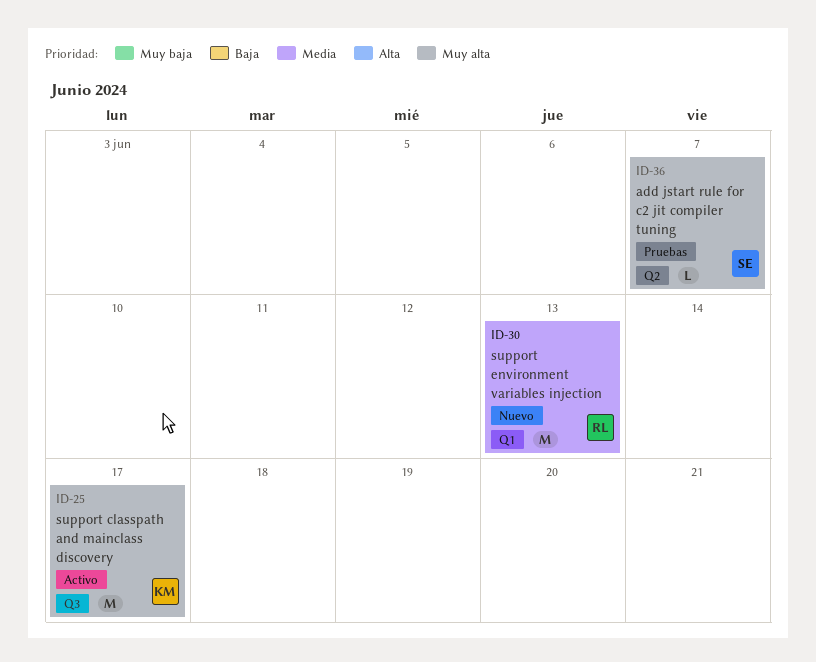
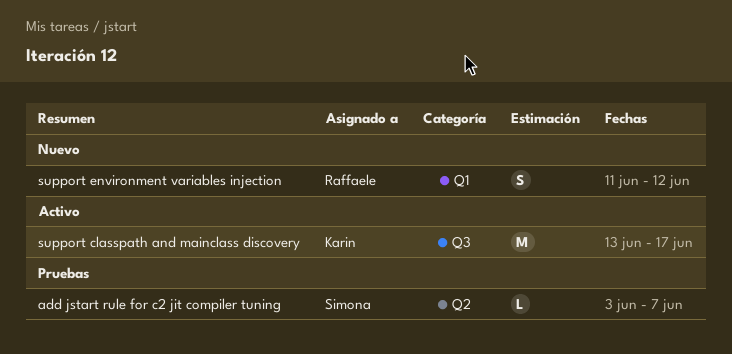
support environment variables injection, estimate: M -> S
support environment variables injection, due: Jun 13 -> Jun 12

